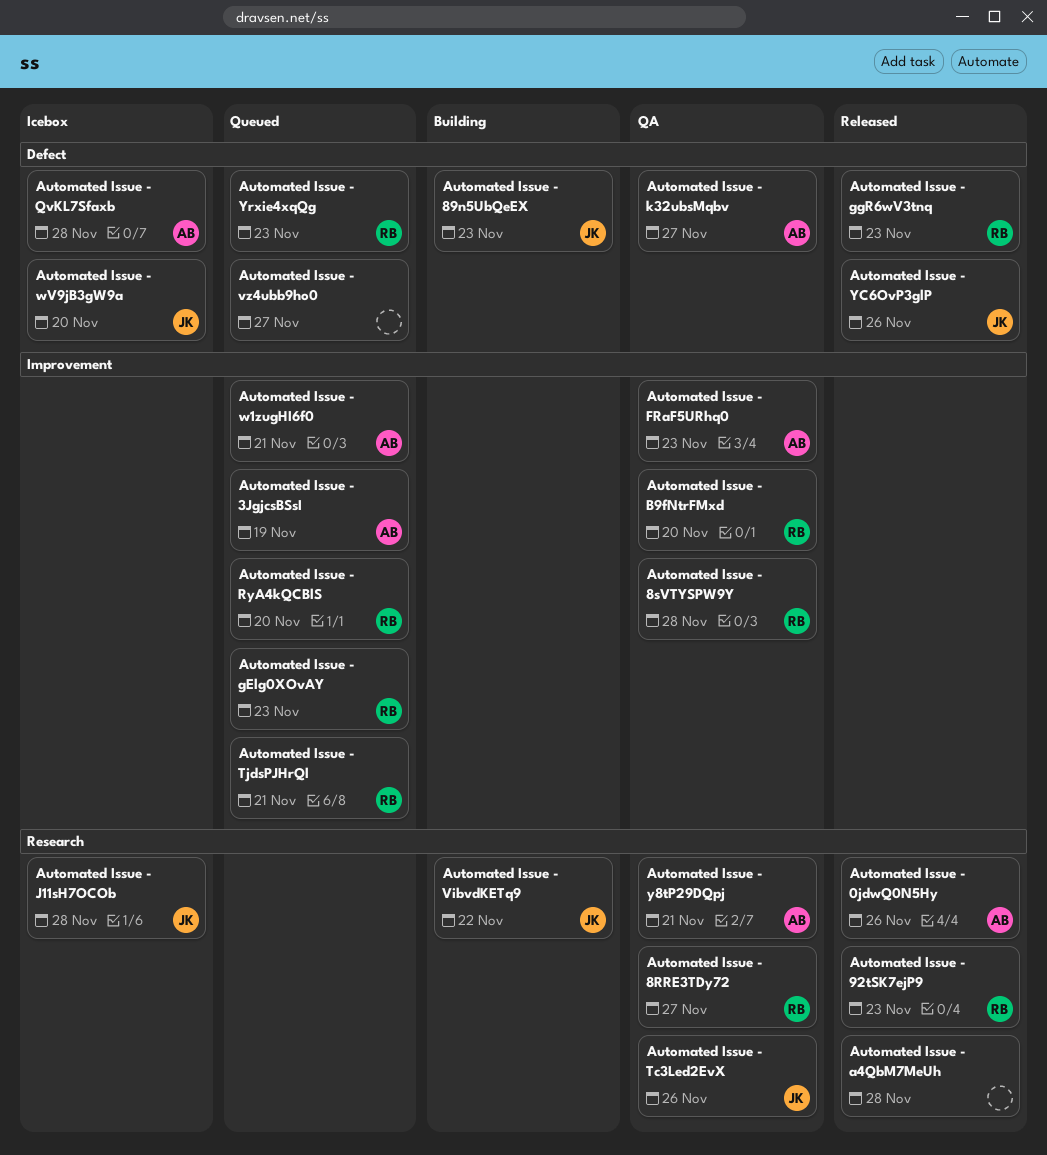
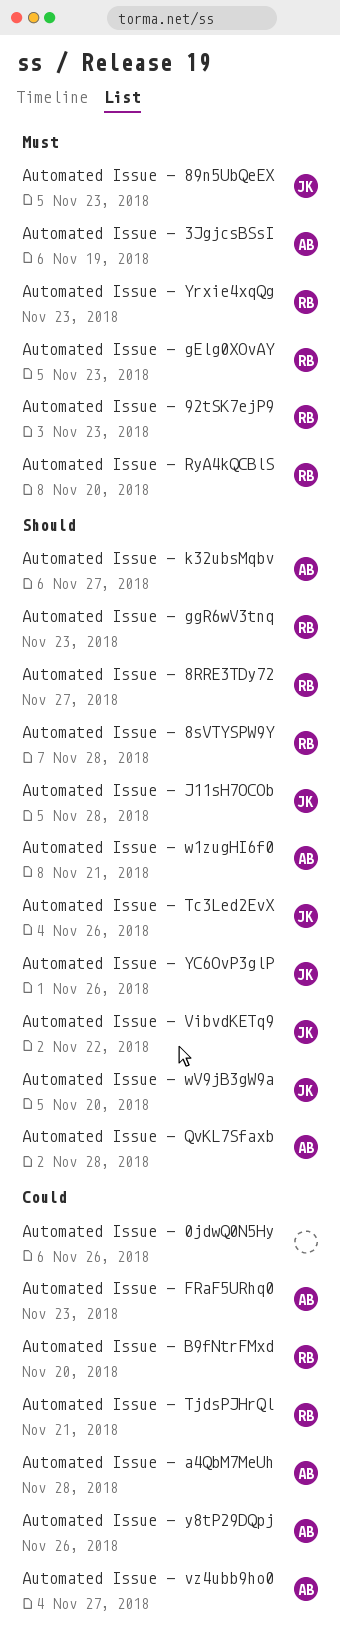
Automated Issue - 0jdwQ0N5Hy, owner: AB -> none
Automated Issue - a4QbM7MeUh, owner: none -> AB
Automated Issue - vz4ubb9ho0, owner: none -> AB
Automated Issue - y8tP29DQpj, due: Nov 21 -> Nov 26

